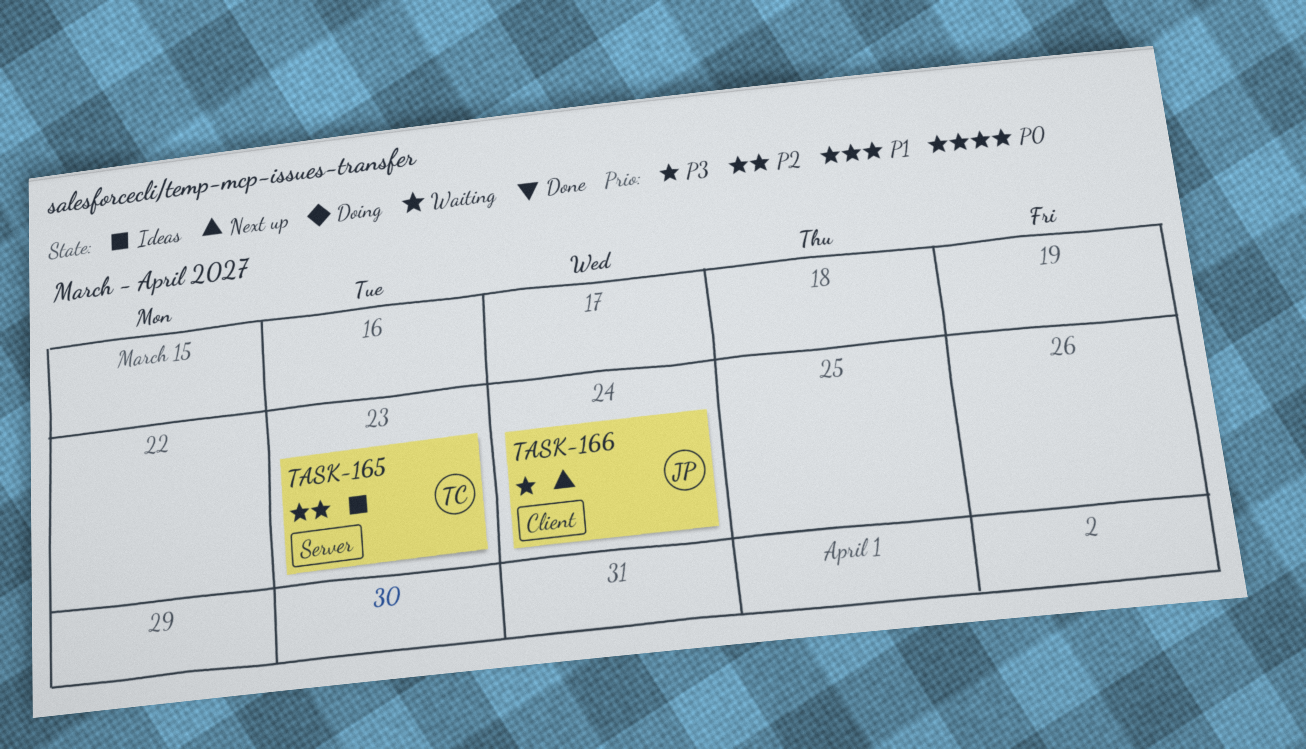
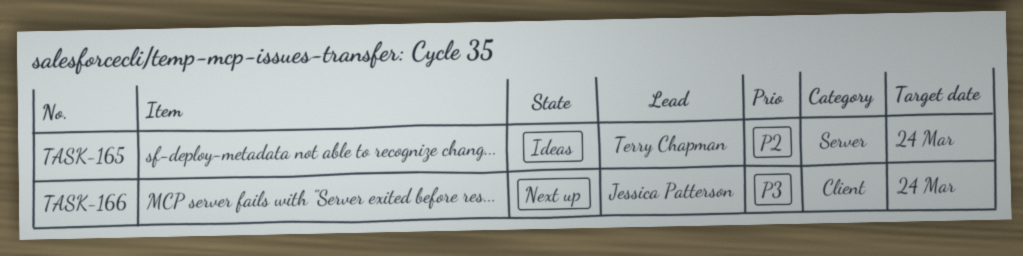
TASK-165, due: Mar 23 -> Mar 24

